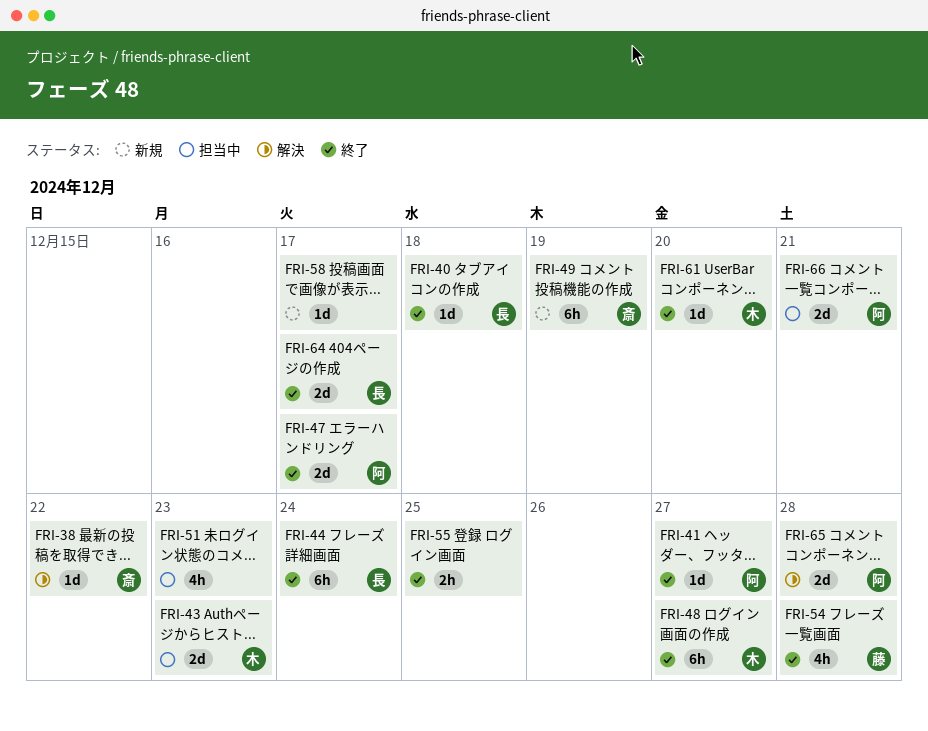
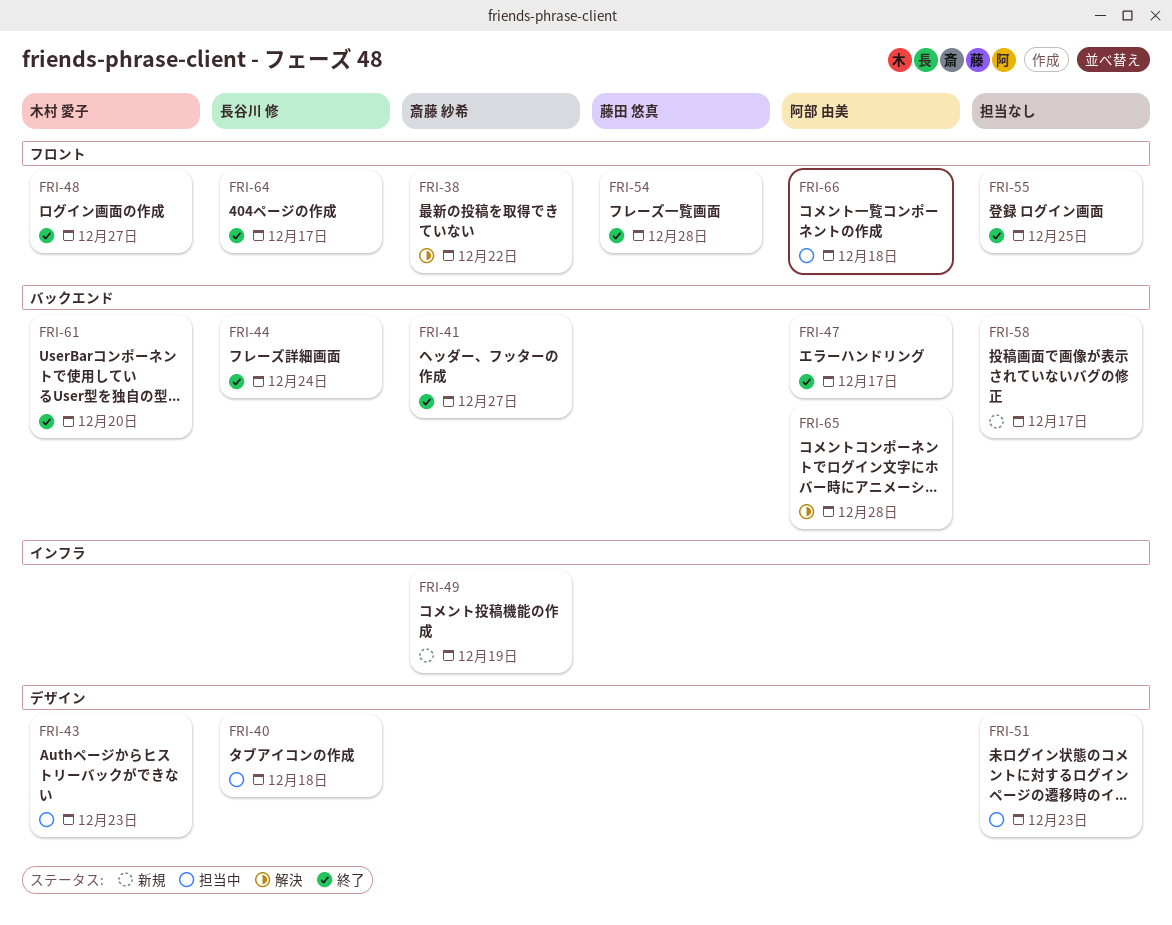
FRI-40, status: 終了 -> 担当中
FRI-41, owner: 阿部 由美 -> 斎藤 紗希
FRI-66, due: Dec 21 -> Dec 18

